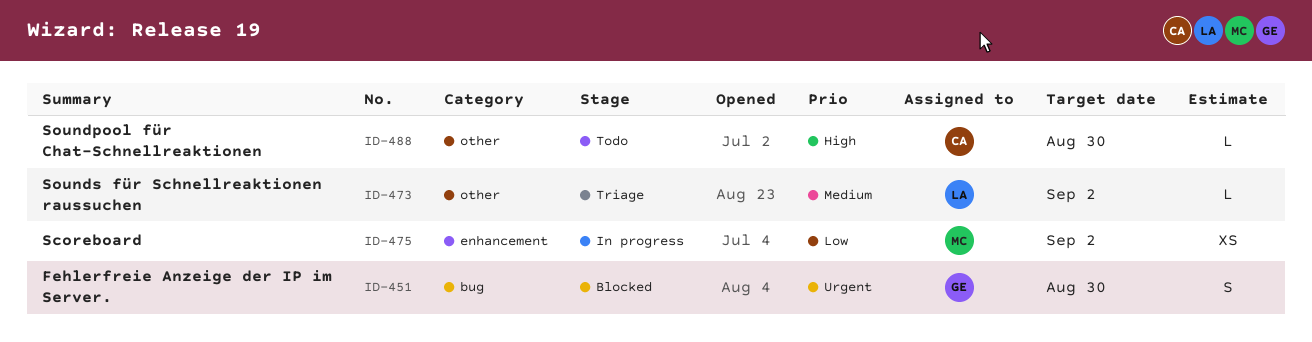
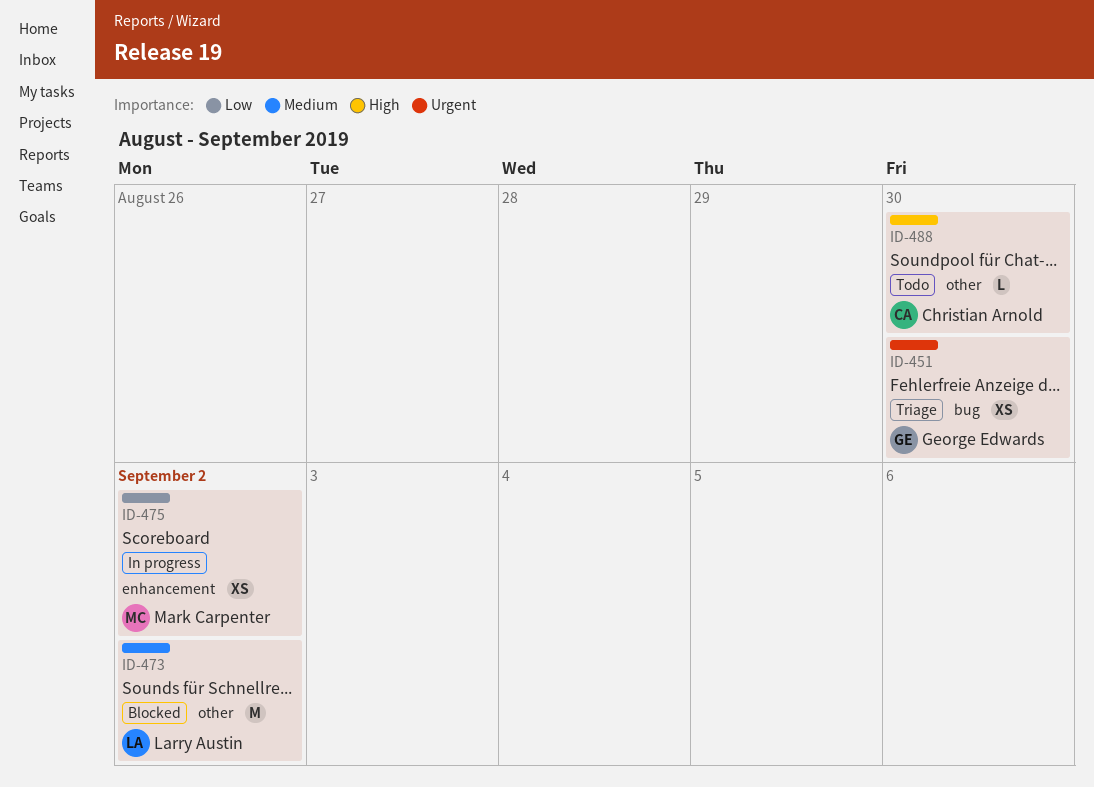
ID-451, status: Blocked -> Triage
ID-451, estimate: S -> XS
ID-473, status: Triage -> Blocked
ID-473, estimate: L -> M

